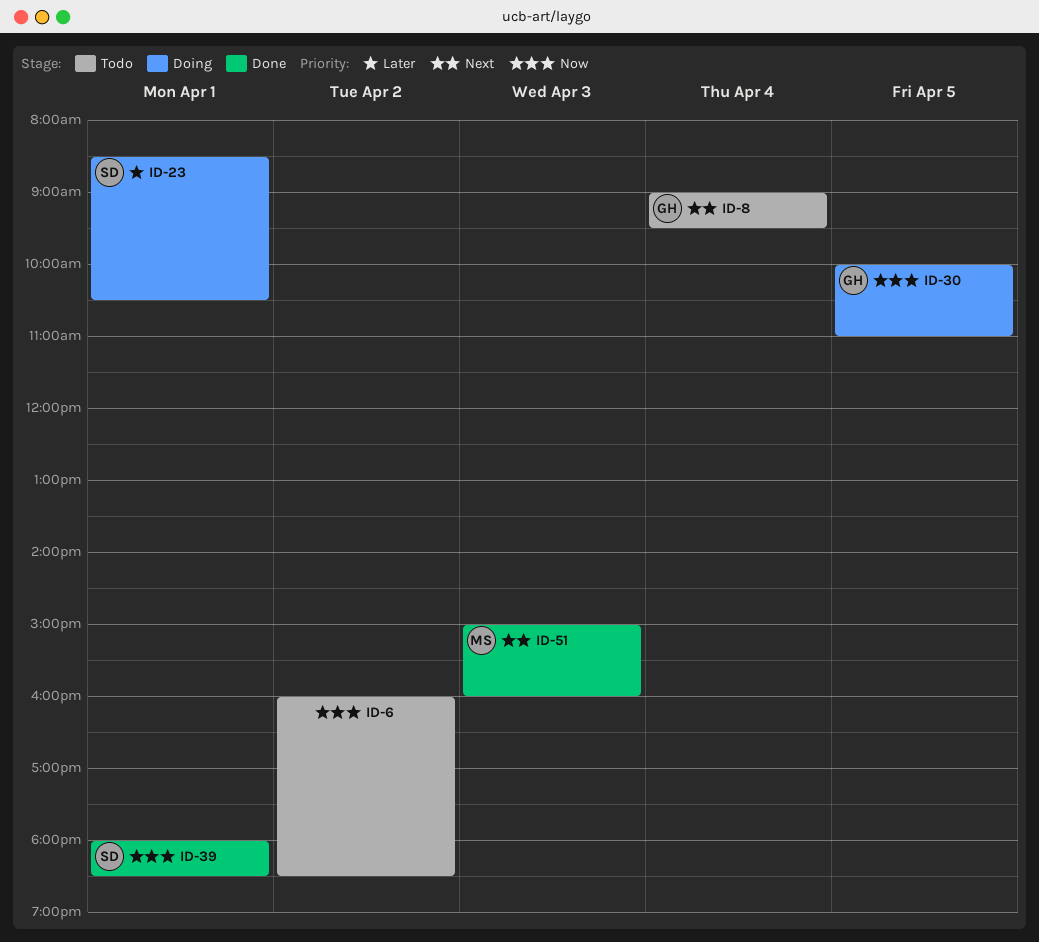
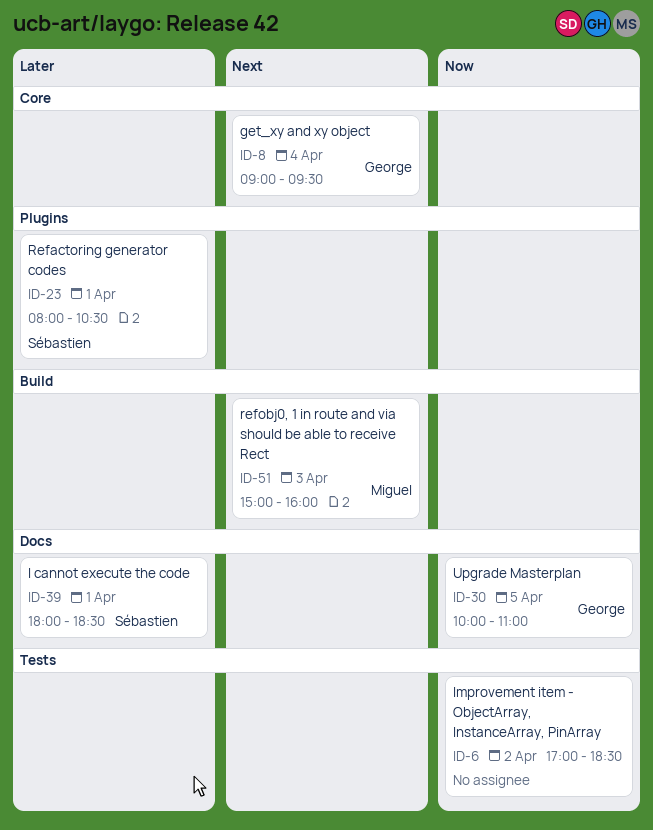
ID-6, begins: 16:00 -> 17:00
ID-23, begins: 08:30 -> 08:00
ID-39, priority: Now -> Later

